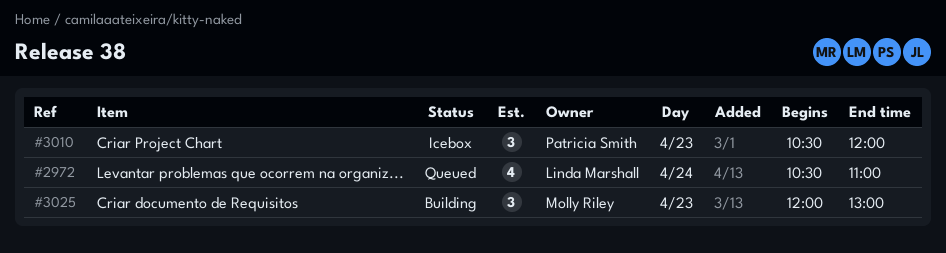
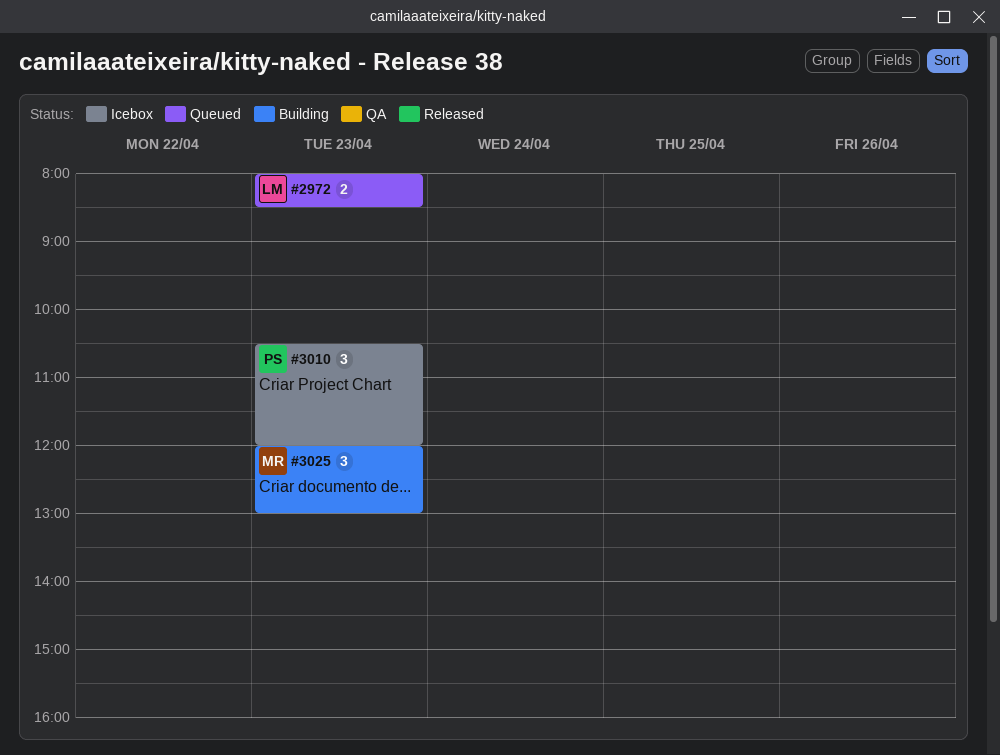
#2972, estimate: 4 -> 2
#2972, day: Apr 24 -> Apr 23
#2972, begins: 10:30 -> 08:00
#2972, ends: 11:00 -> 08:30

